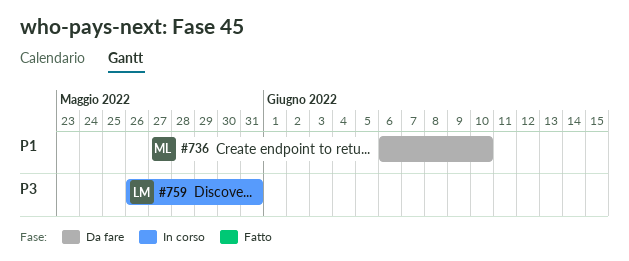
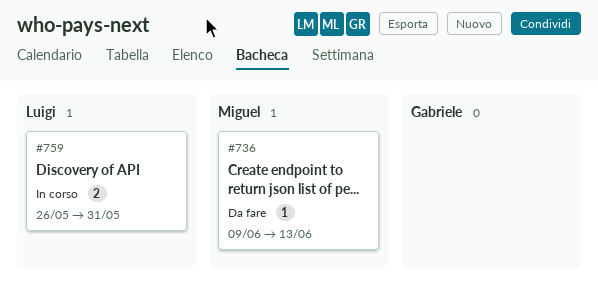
#736, start: Jun 6 -> Jun 9
#736, due: Jun 10 -> Jun 13

